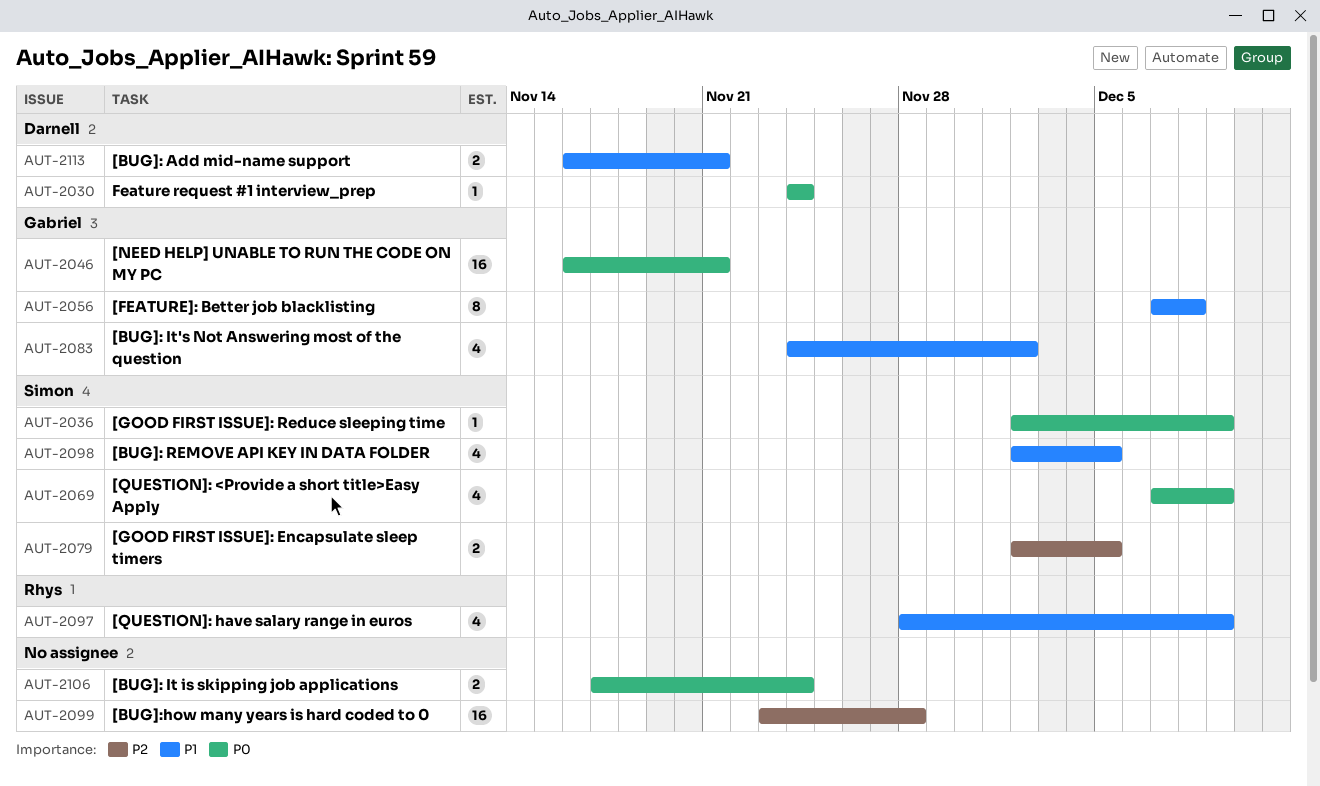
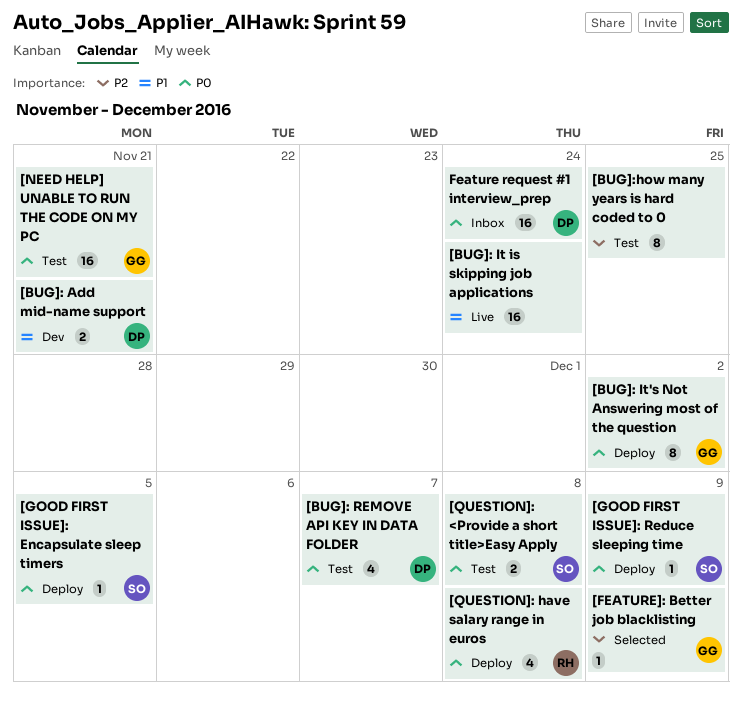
[BUG]: It is skipping job applications, priority: P0 -> P1
[BUG]: It is skipping job applications, estimate: 2 -> 16
[BUG]: It's Not Answering most of the question, priority: P1 -> P0
[BUG]: It's Not Answering most of the question, estimate: 4 -> 8
[BUG]: REMOVE API KEY IN DATA FOLDER, owner: Simon -> Darnell
[BUG]: REMOVE API KEY IN DATA FOLDER, priority: P1 -> P0
[BUG]: REMOVE API KEY IN DATA FOLDER, due: Dec 5 -> Dec 7
[BUG]:how many years is hard coded to 0, estimate: 16 -> 8
[BUG]:how many years is hard coded to 0, due: Nov 28 -> Nov 25
[FEATURE]: Better job blacklisting, priority: P1 -> P2
[FEATURE]: Better job blacklisting, estimate: 8 -> 1
[FEATURE]: Better job blacklisting, due: Dec 8 -> Dec 9
[GOOD FIRST ISSUE]: Encapsulate sleep timers, priority: P2 -> P0
[GOOD FIRST ISSUE]: Encapsulate sleep timers, estimate: 2 -> 1
[QUESTION]: <Provide a short title>Easy Apply, estimate: 4 -> 2
[QUESTION]: <Provide a short title>Easy Apply, due: Dec 9 -> Dec 8
[QUESTION]: have salary range in euros, priority: P1 -> P0
[QUESTION]: have salary range in euros, due: Dec 9 -> Dec 8
Feature request #1 interview_prep, estimate: 1 -> 16

